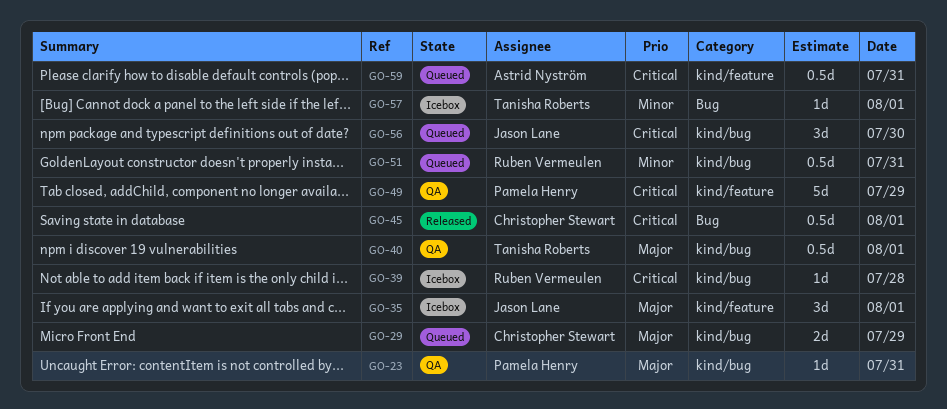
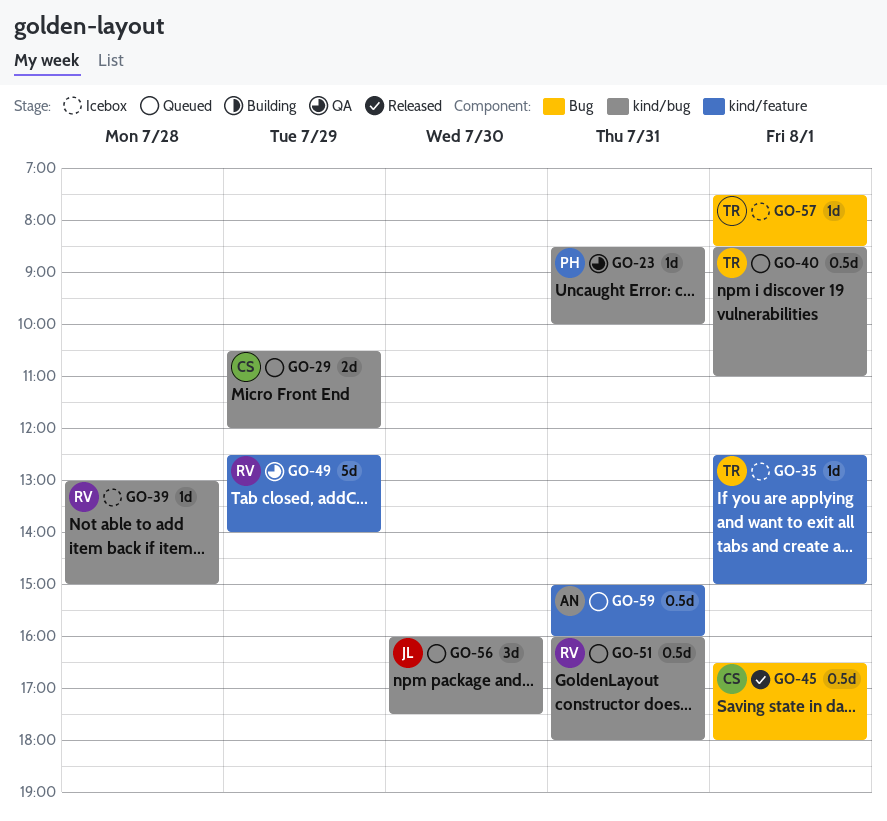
GO-35, owner: Jason Lane -> Tanisha Roberts
GO-35, estimate: 3d -> 1d
GO-40, status: QA -> Queued
GO-49, owner: Pamela Henry -> Ruben Vermeulen

